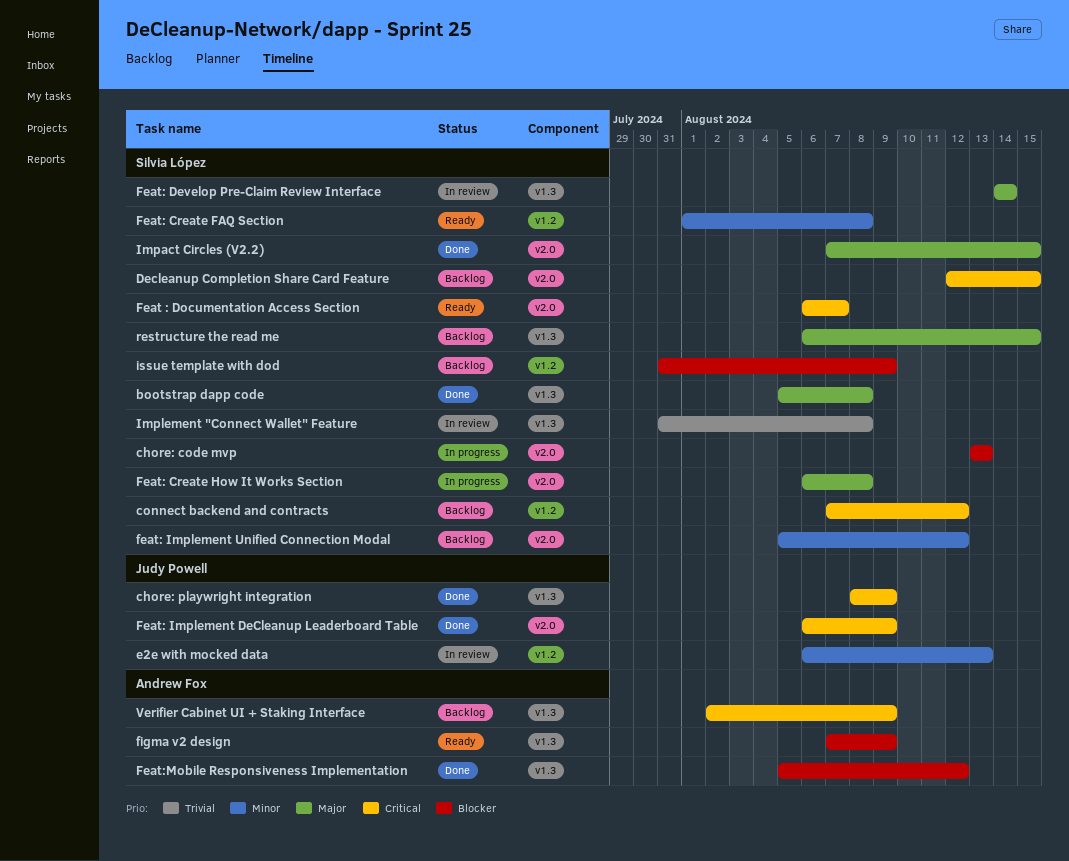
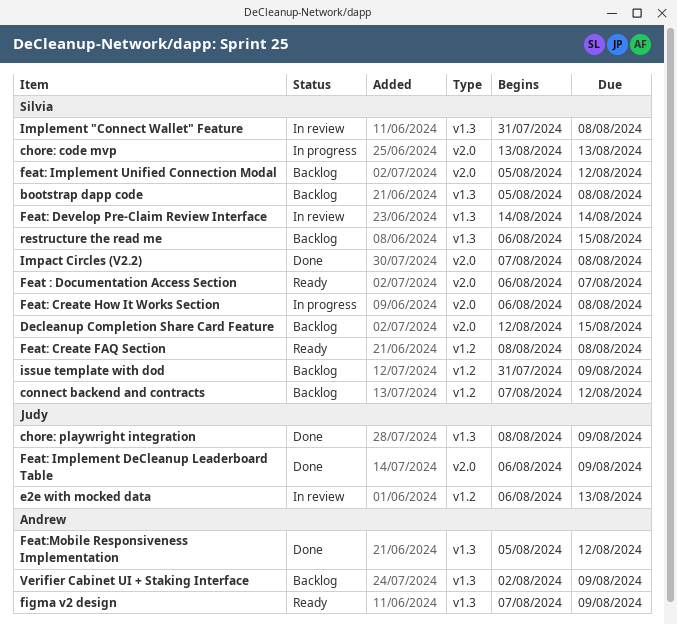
bootstrap dapp code, status: Done -> Backlog
Feat: Create FAQ Section, start: Aug 1 -> Aug 8
Impact Circles (V2.2), due: Aug 15 -> Aug 8

